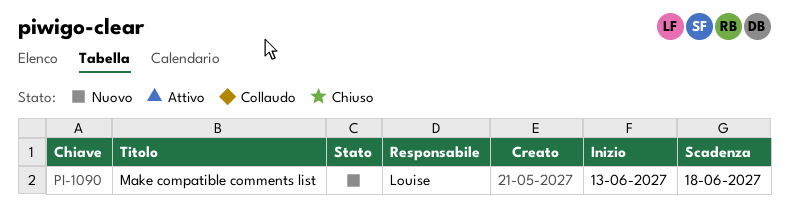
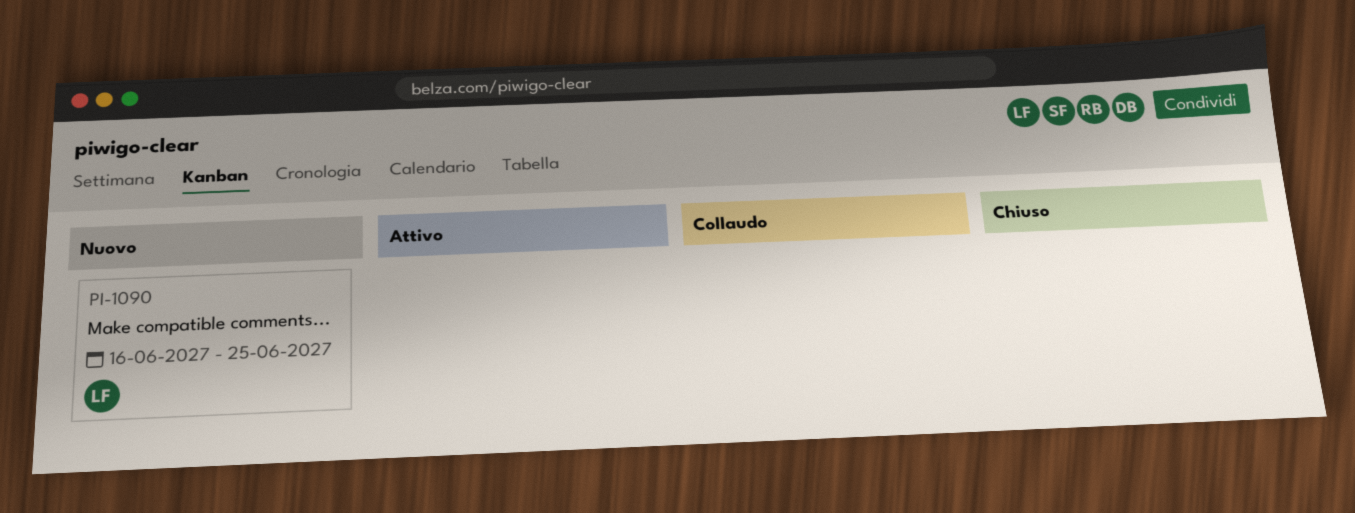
PI-1090, start: Jun 13 -> Jun 16
PI-1090, due: Jun 18 -> Jun 25

